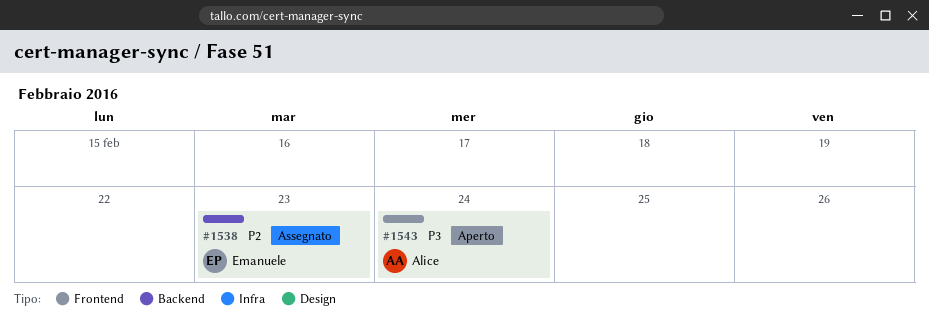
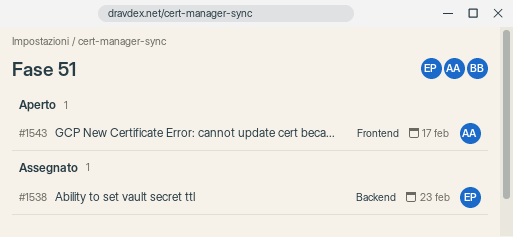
#1543, due: Feb 24 -> Feb 17

